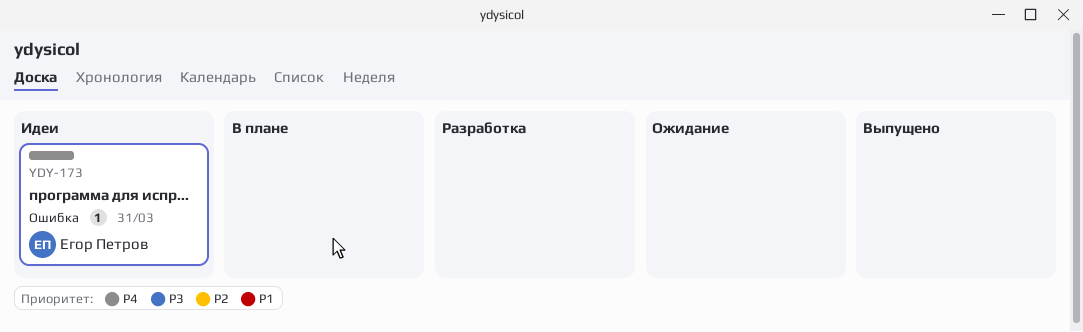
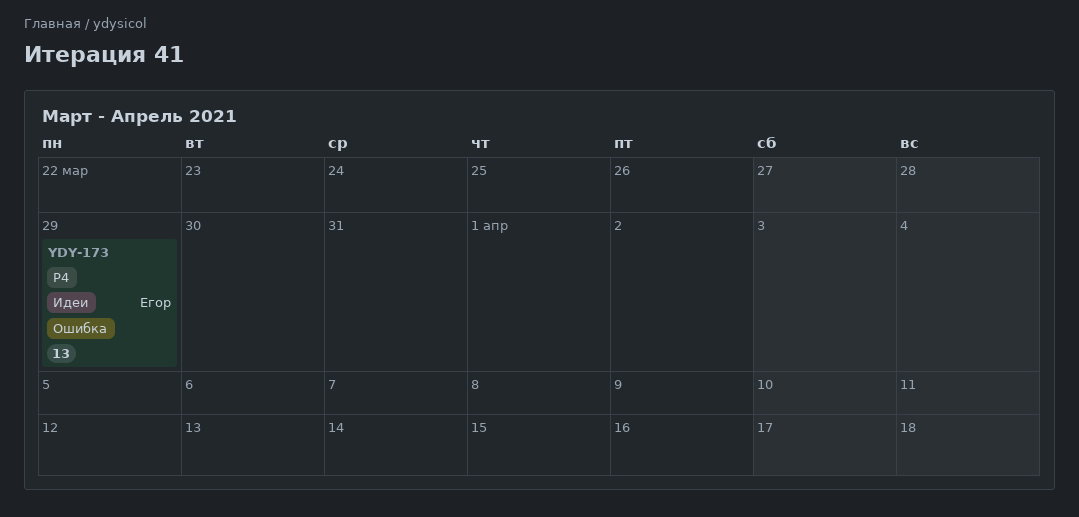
YDY-173, estimate: 1 -> 13
YDY-173, due: Mar 31 -> Mar 29

